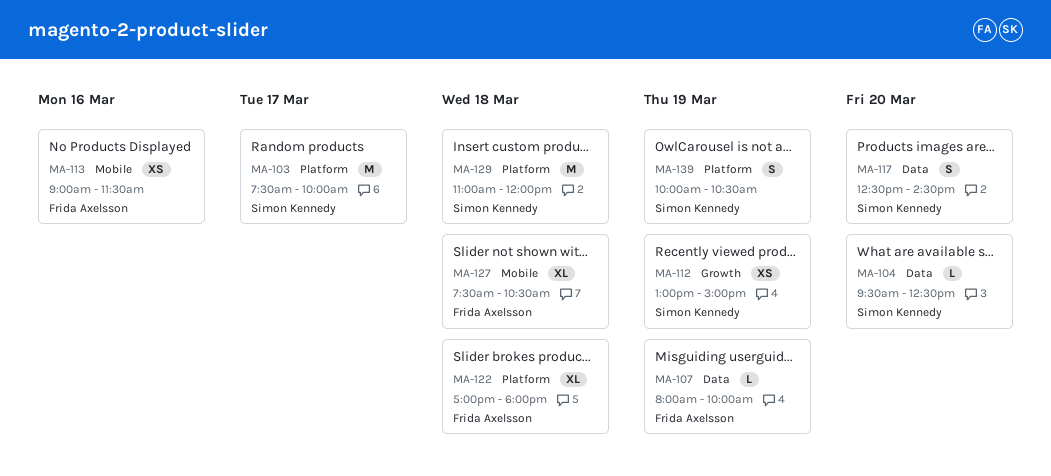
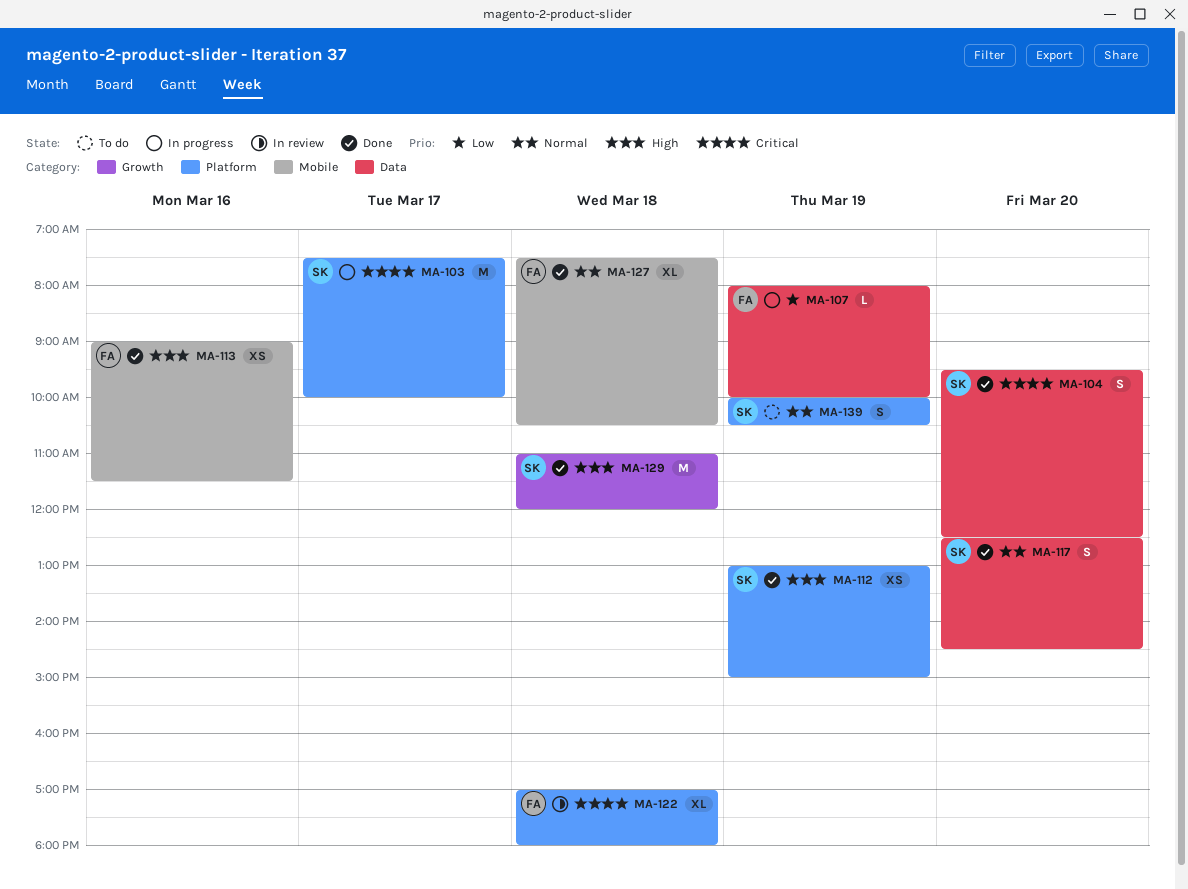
MA-104, estimate: L -> S
MA-112, label: Growth -> Platform
MA-129, label: Platform -> Growth

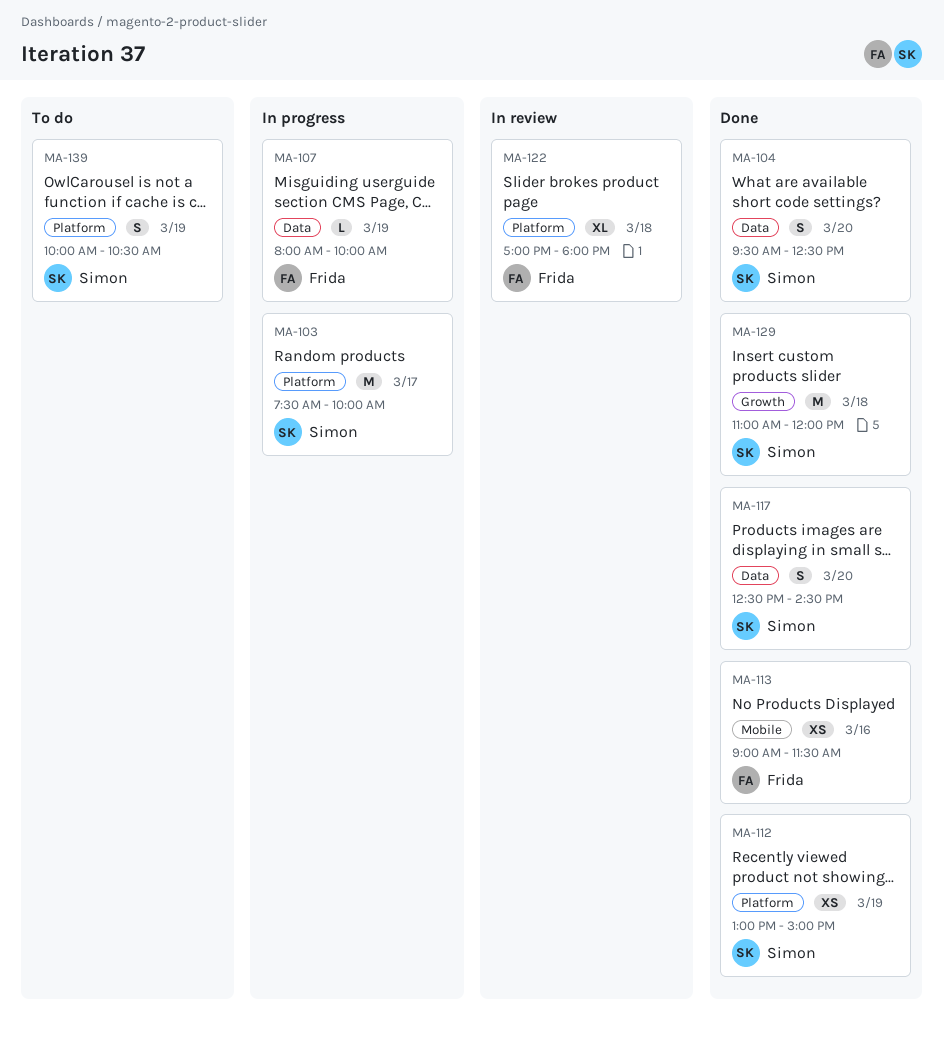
MA-127: present -> none

